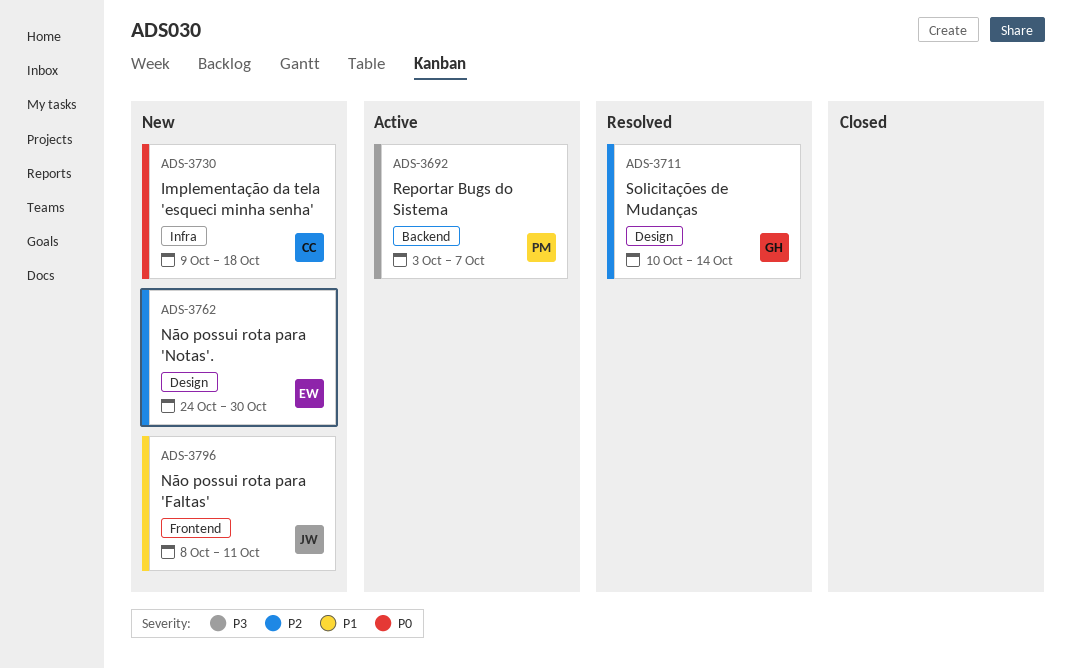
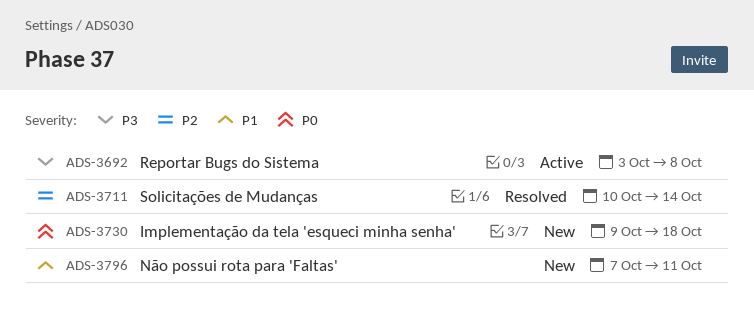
ADS-3692, due: Oct 7 -> Oct 8
ADS-3762: present -> none
ADS-3796, start: Oct 8 -> Oct 7

